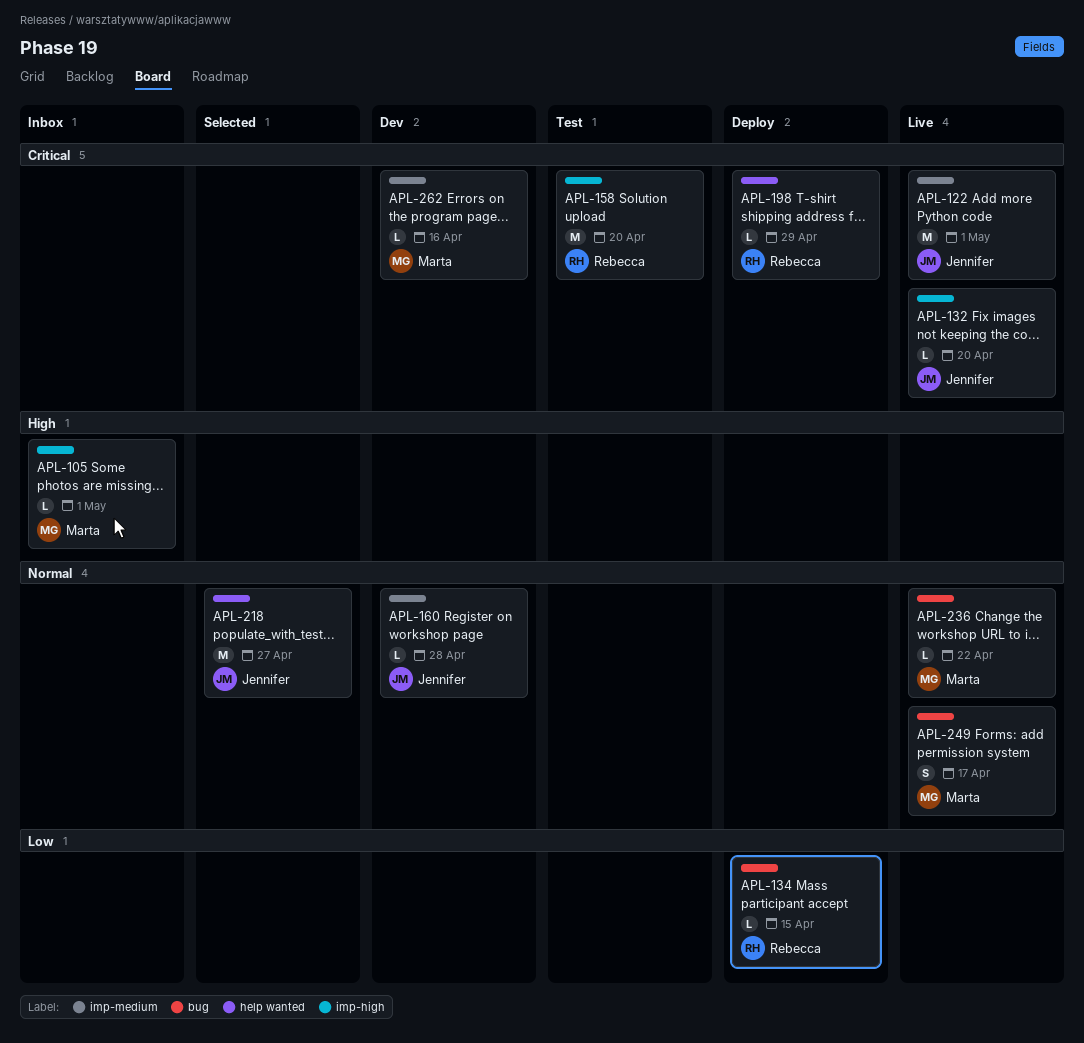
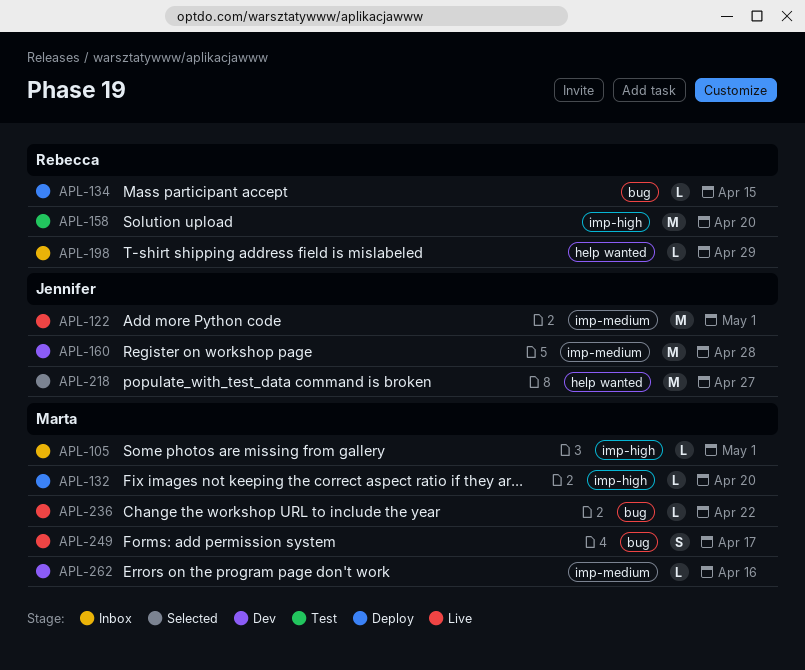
APL-132, status: Live -> Deploy
APL-132, owner: Jennifer -> Marta
APL-160, estimate: L -> M
APL-198, status: Deploy -> Inbox

